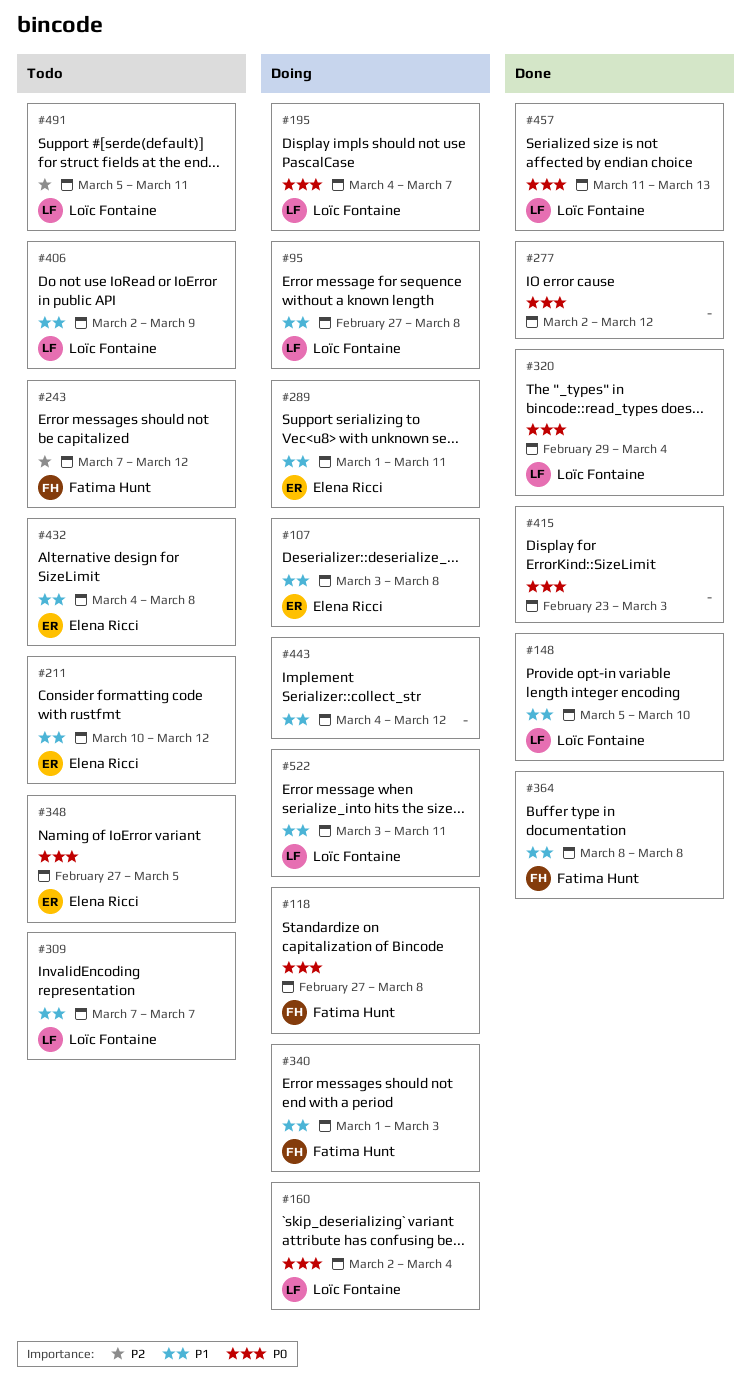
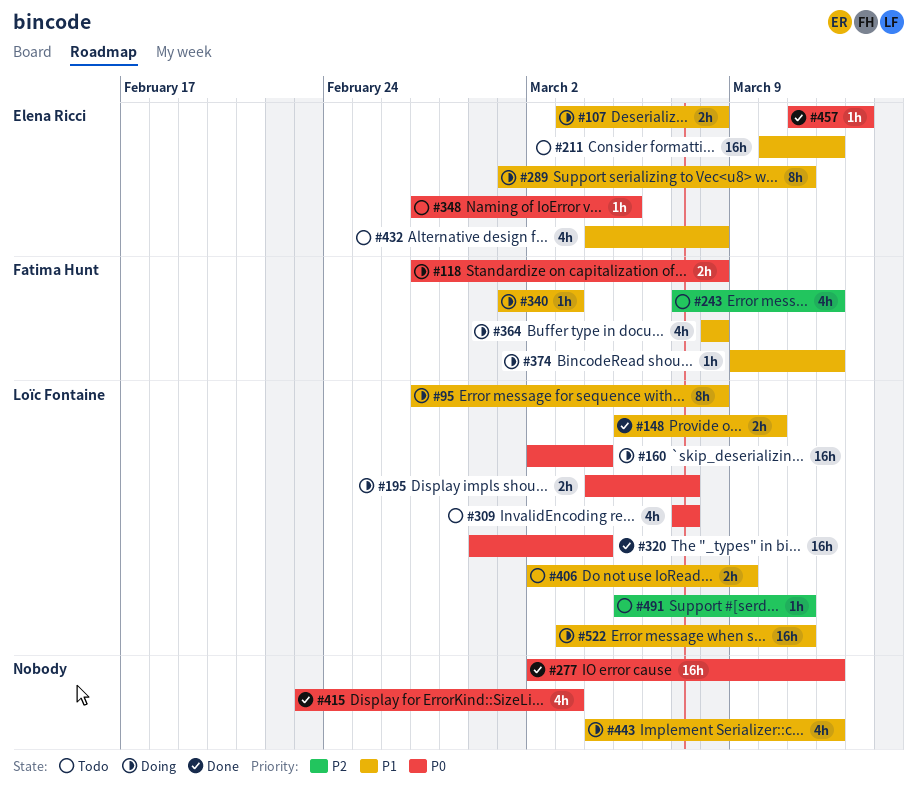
#309, priority: P1 -> P0
#364, status: Done -> Doing
#374: none -> present
#457, owner: Loïc Fontaine -> Elena Ricci

